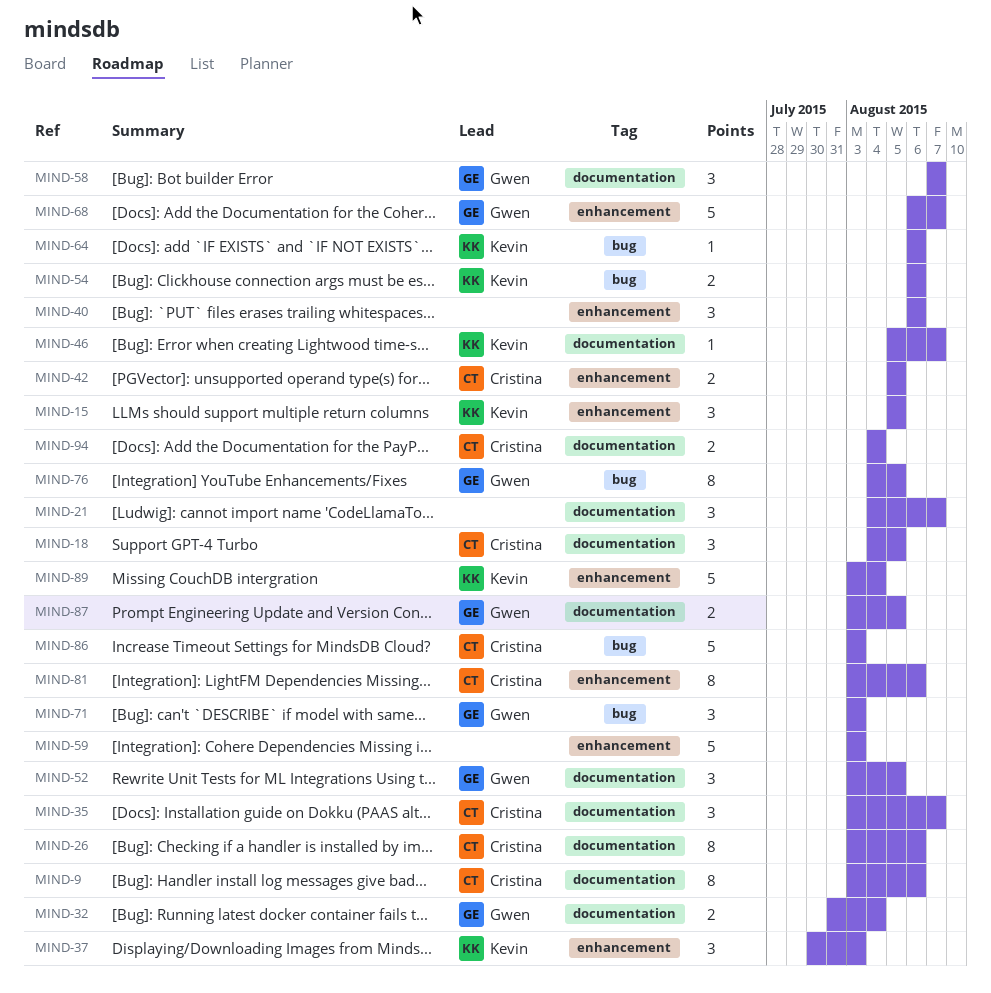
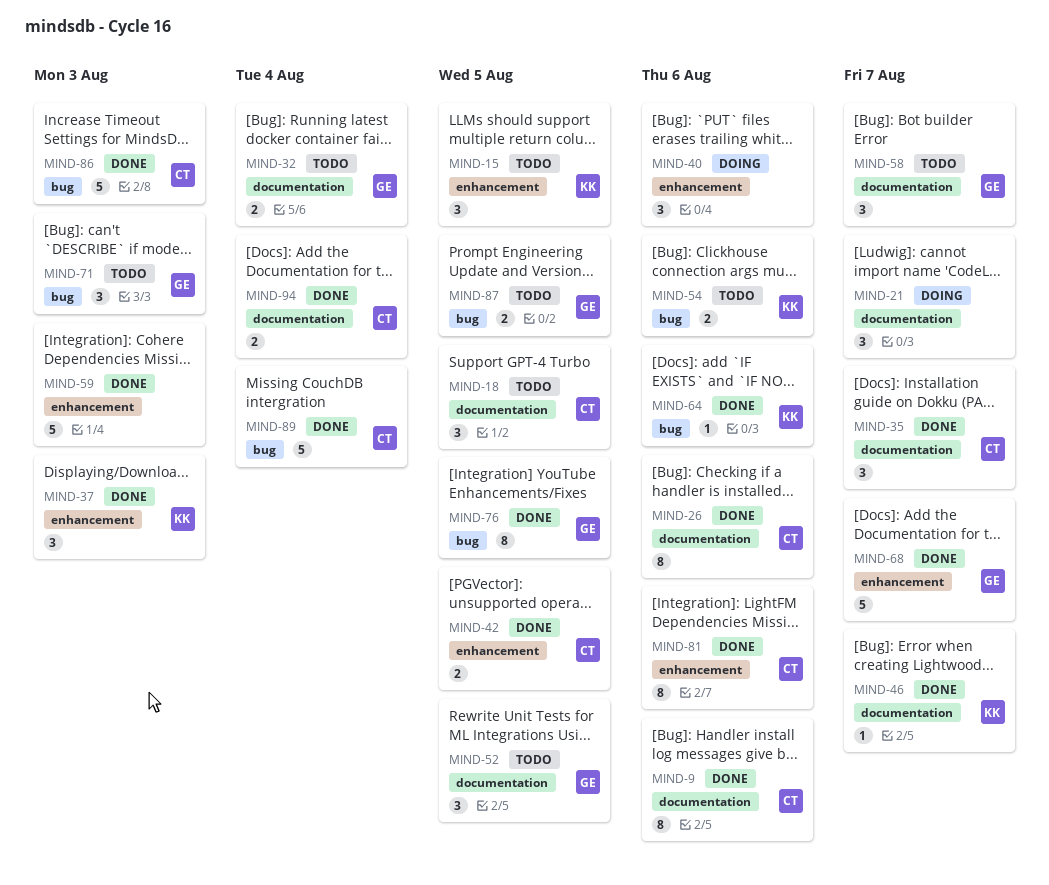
MIND-87, label: documentation -> bug
MIND-89, owner: Kevin -> Cristina
MIND-89, label: enhancement -> bug

